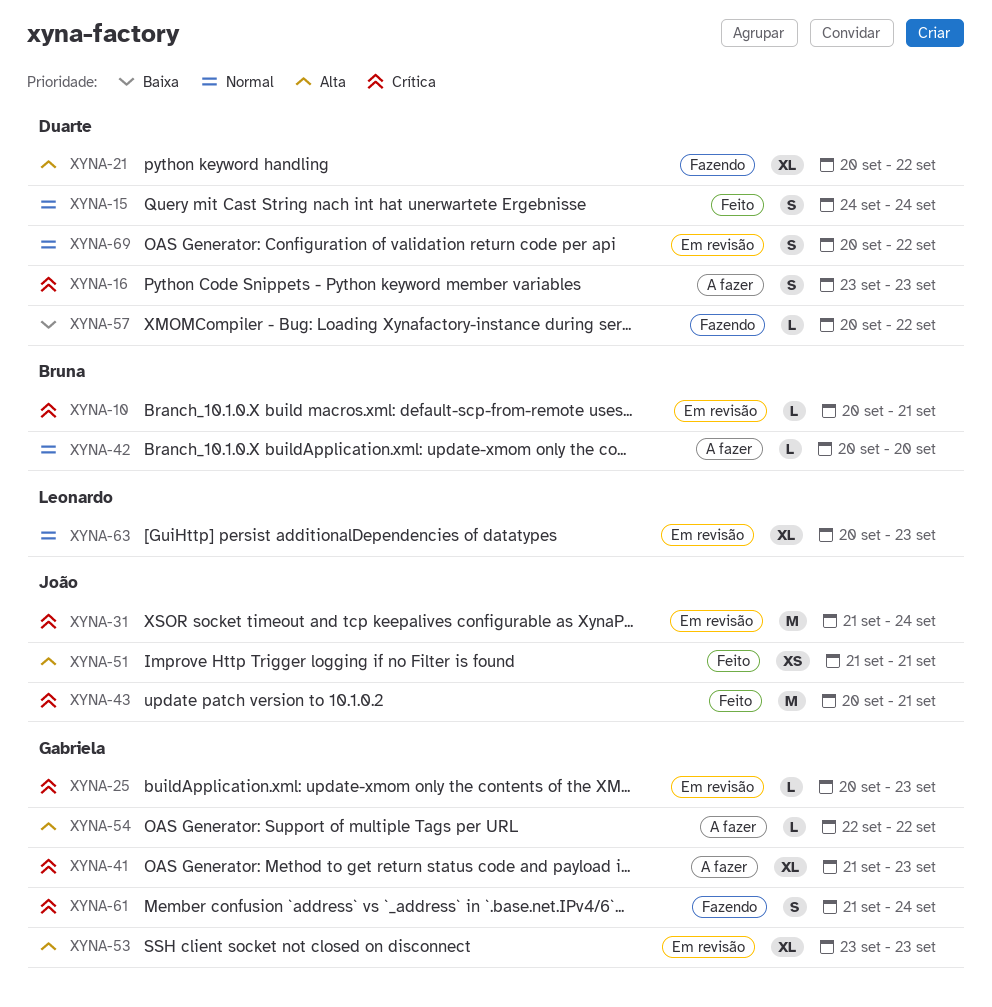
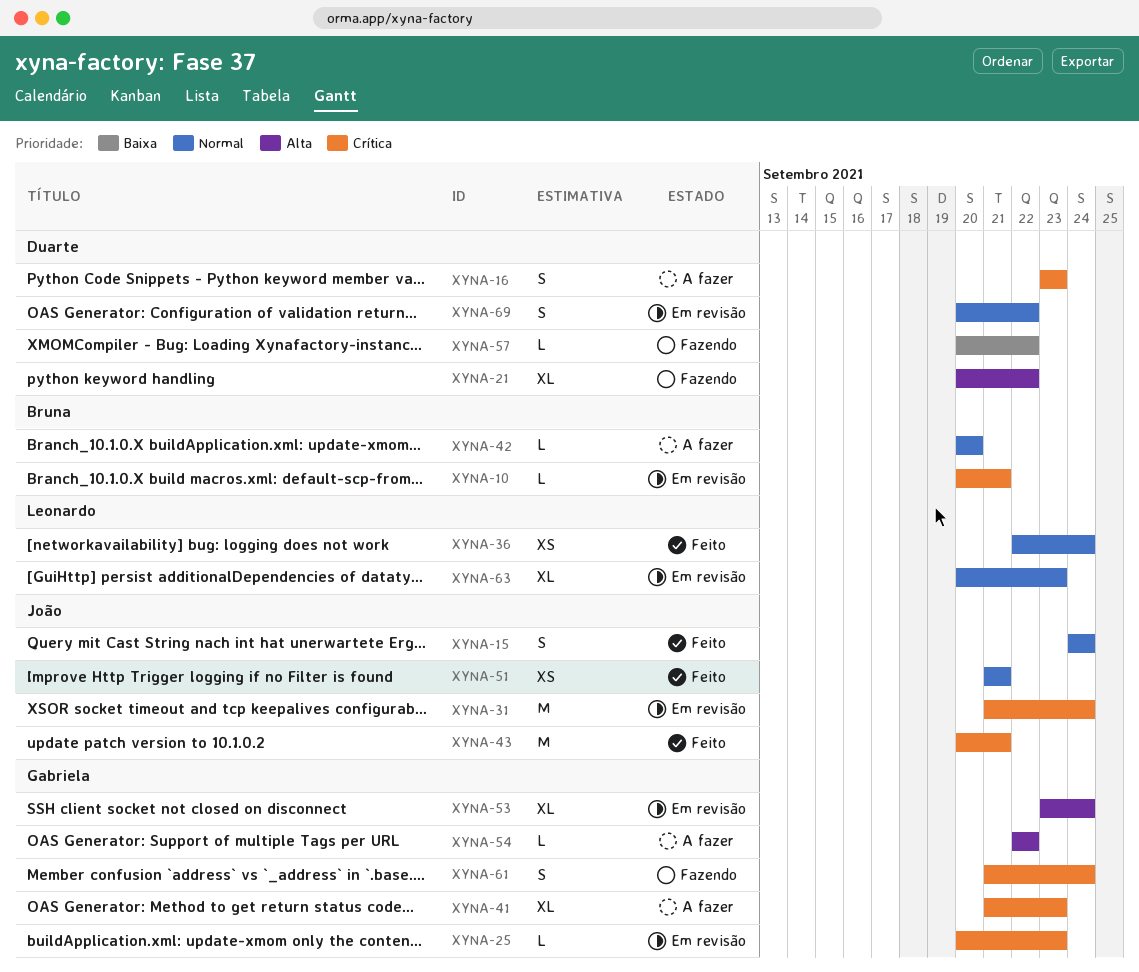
XYNA-15, owner: Duarte -> João
XYNA-36: none -> present
XYNA-51, priority: Alta -> Normal
XYNA-53, due: Sep 23 -> Sep 24

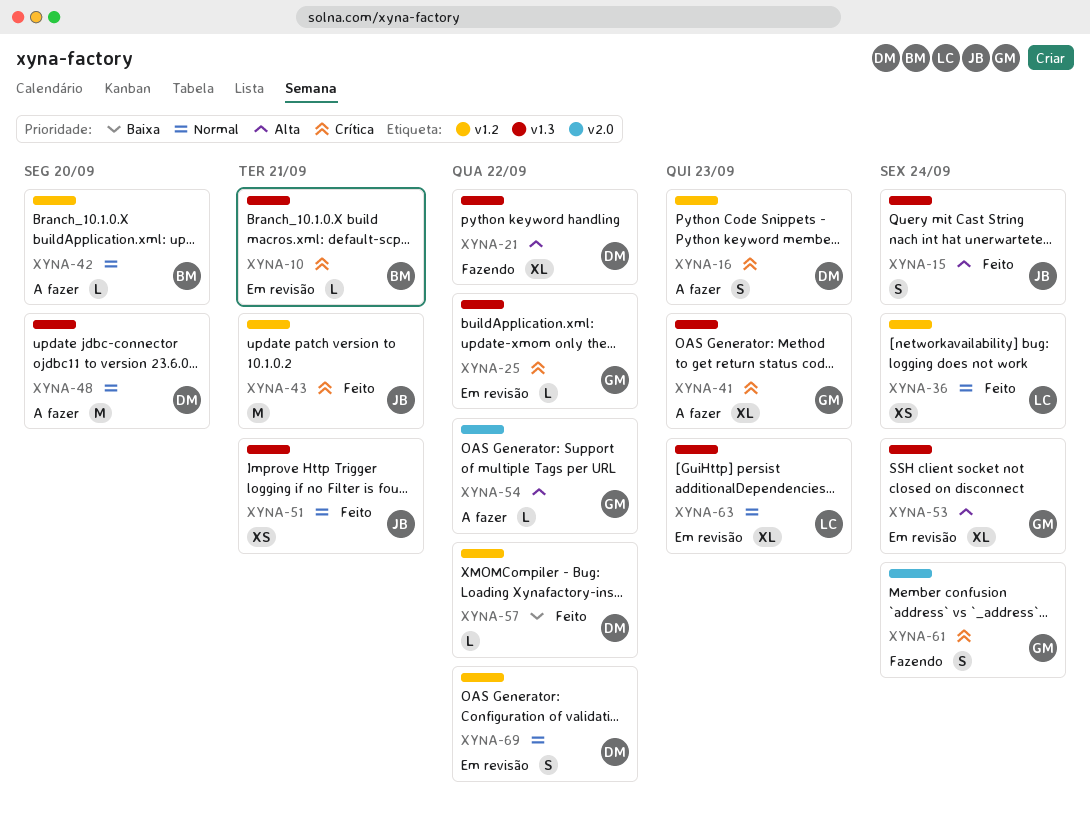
XYNA-15, priority: Normal -> Alta
XYNA-25, due: Sep 23 -> Sep 22
XYNA-31: present -> none
XYNA-48: none -> present
XYNA-57, status: Fazendo -> Feito

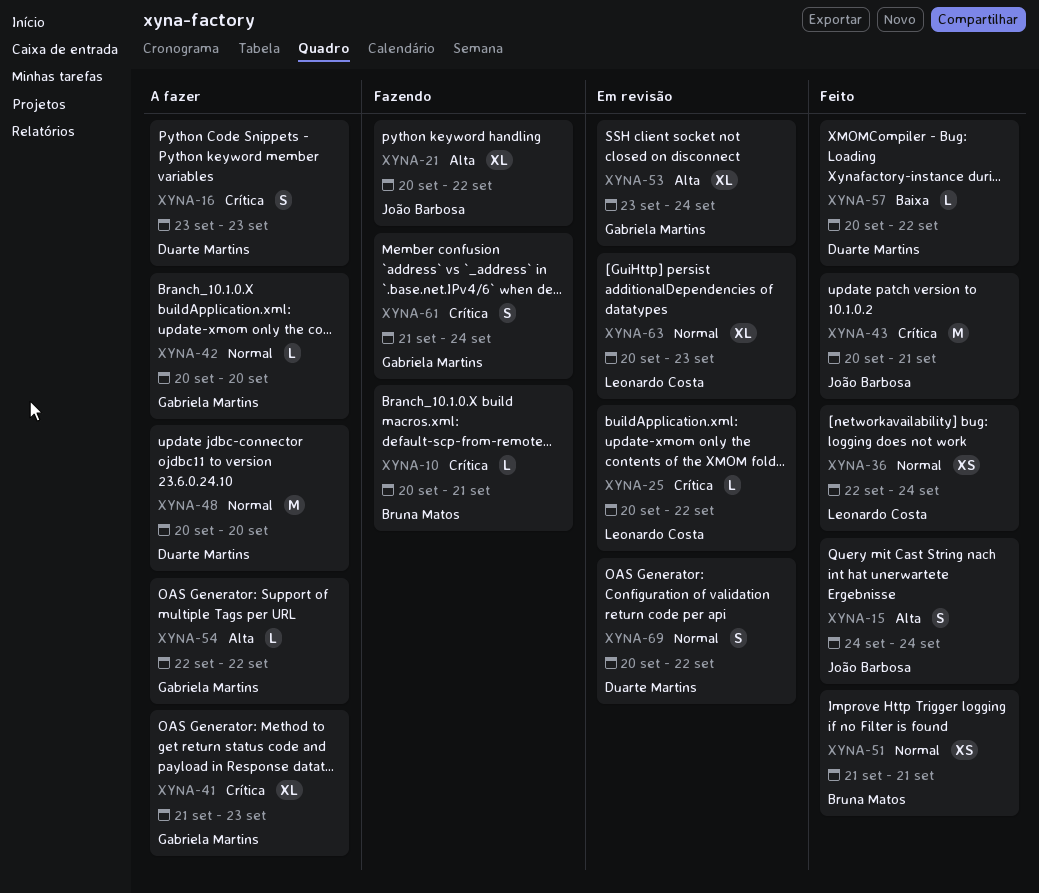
XYNA-10, status: Em revisão -> Fazendo
XYNA-21, owner: Duarte Martins -> João Barbosa
XYNA-25, owner: Gabriela Martins -> Leonardo Costa
XYNA-42, owner: Bruna Matos -> Gabriela Martins
XYNA-51, owner: João Barbosa -> Bruna Matos

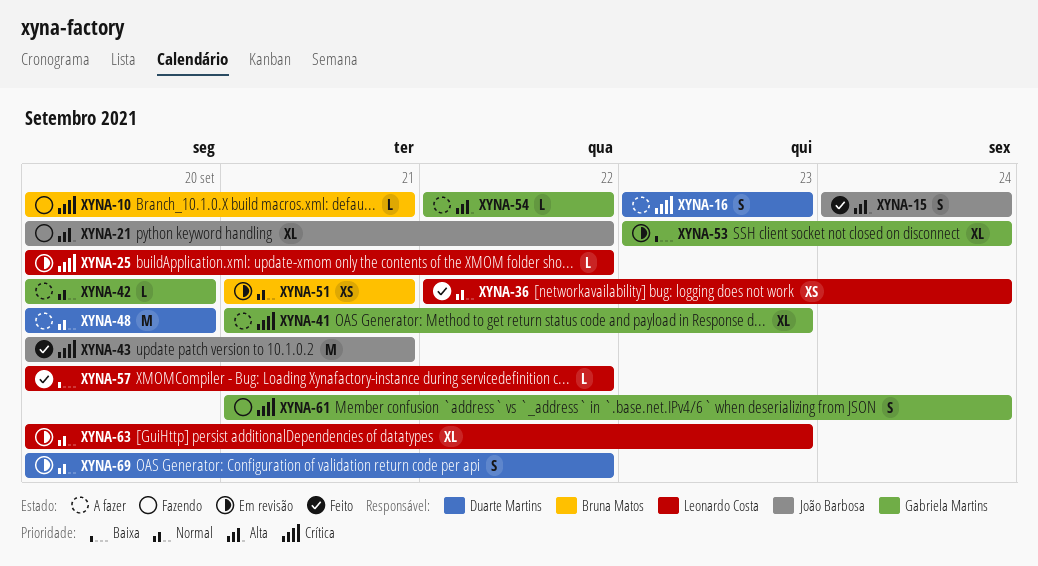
XYNA-51, status: Feito -> Em revisão
XYNA-53, priority: Alta -> Baixa
XYNA-57, owner: Duarte Martins -> Leonardo Costa

